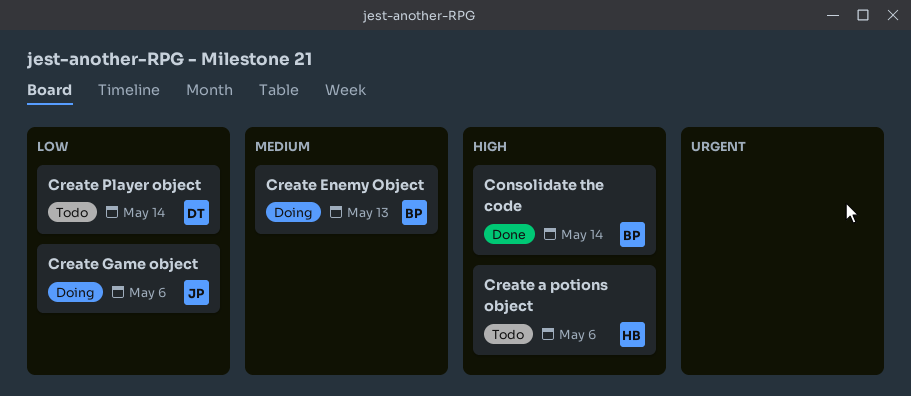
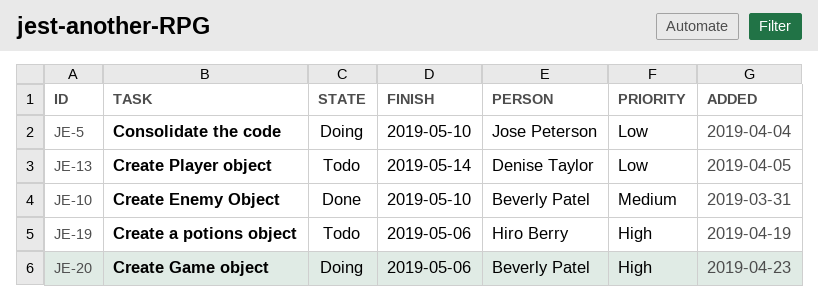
Consolidate the code, status: Done -> Doing
Consolidate the code, owner: Beverly Patel -> Jose Peterson
Consolidate the code, priority: High -> Low
Consolidate the code, due: May 14 -> May 10
Create Enemy Object, status: Doing -> Done
Create Enemy Object, due: May 13 -> May 10
Create Game object, owner: Jose Peterson -> Beverly Patel
Create Game object, priority: Low -> High

